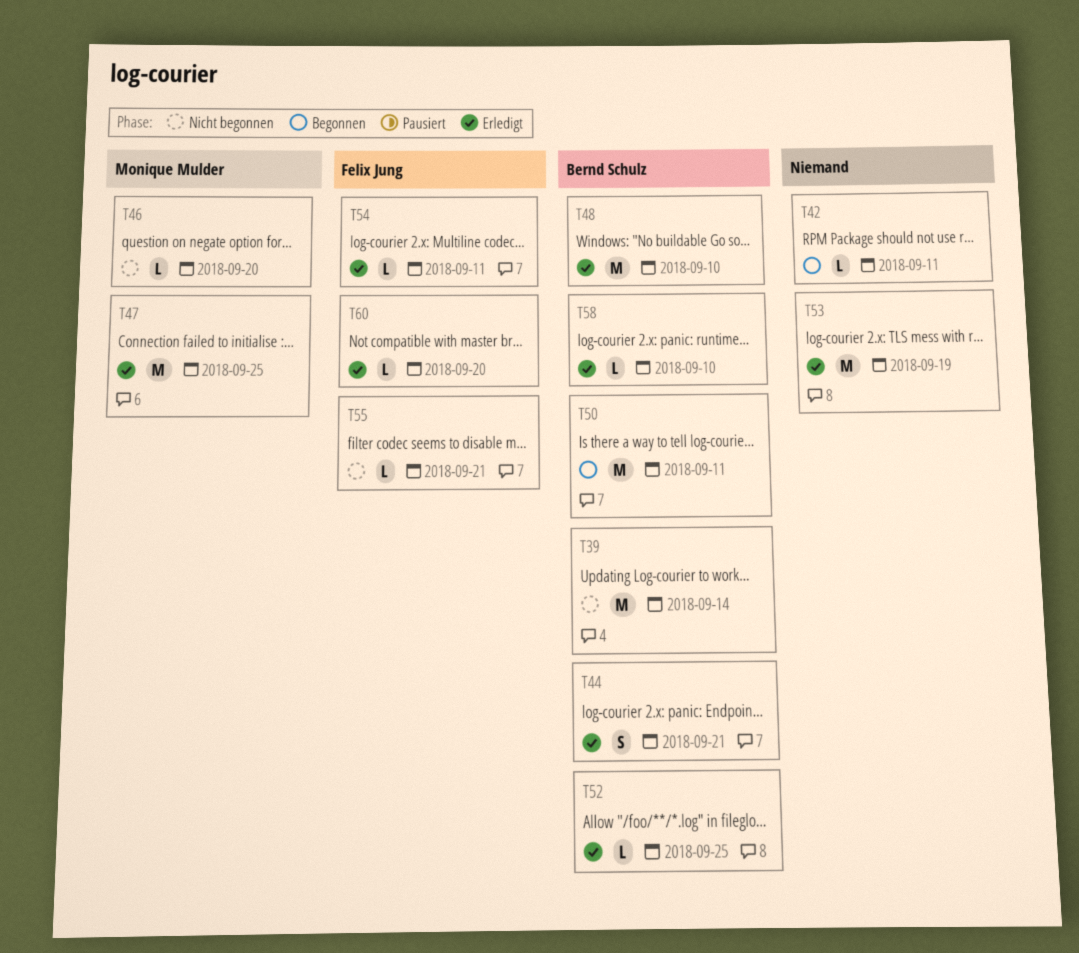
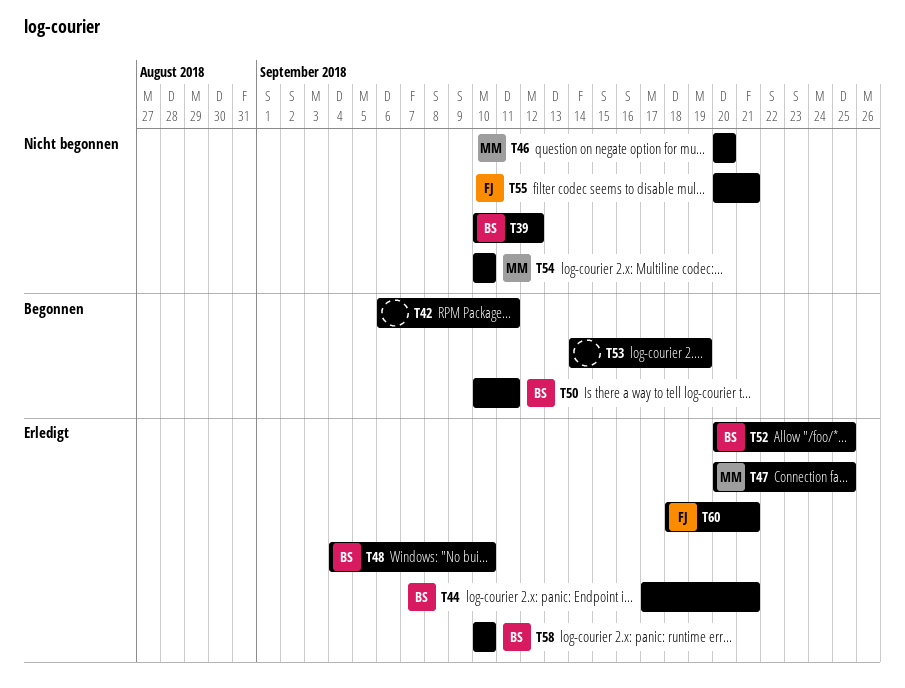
T39, due: Sep 14 -> Sep 12
T53, status: Erledigt -> Begonnen
T54, status: Erledigt -> Nicht begonnen
T54, owner: Felix Jung -> Monique Mulder
T54, due: Sep 11 -> Sep 10
T60, due: Sep 20 -> Sep 21

